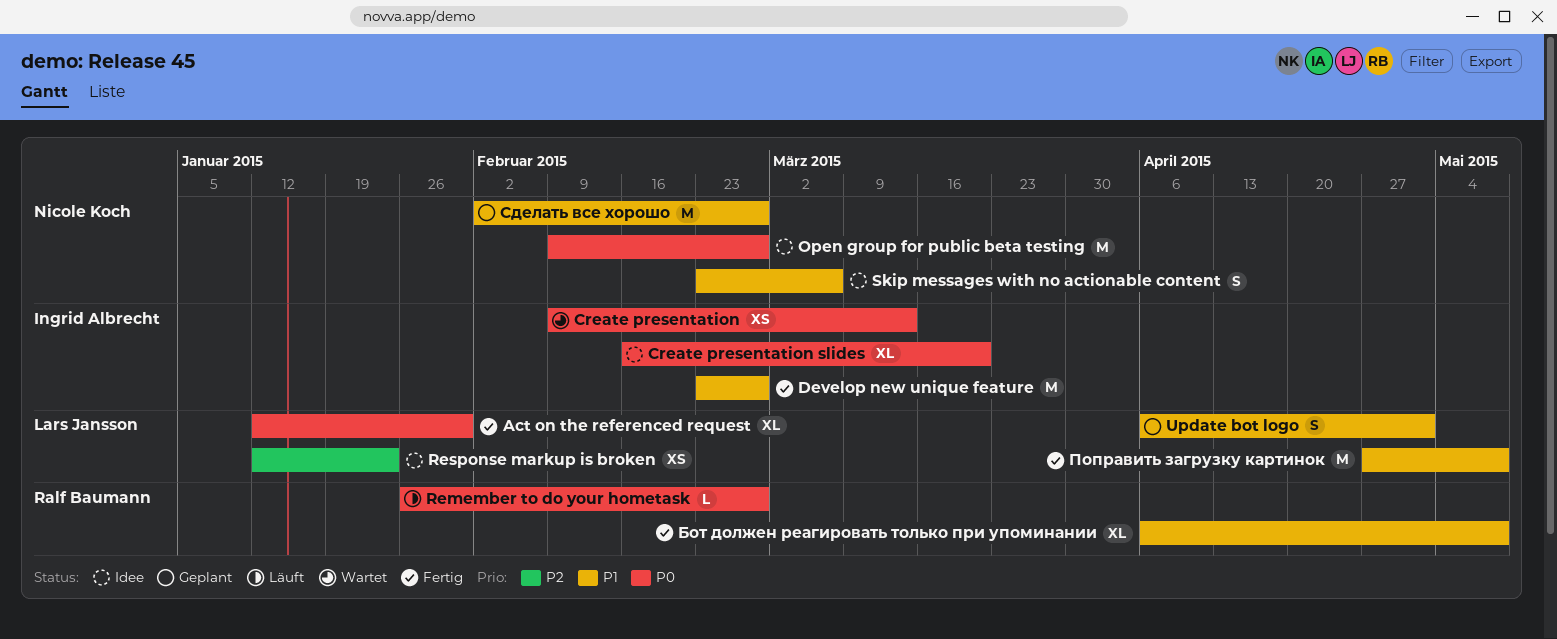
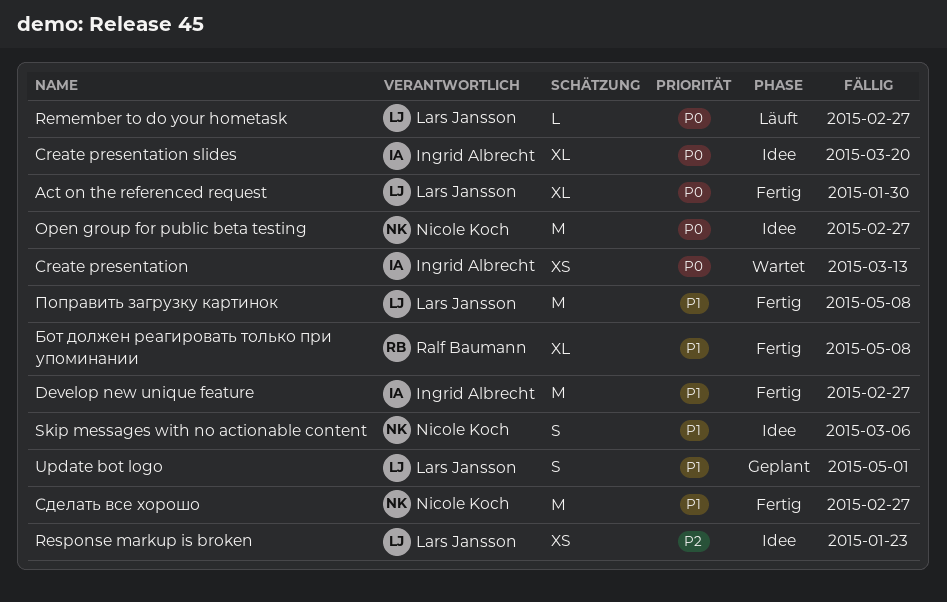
Remember to do your hometask, owner: Ralf Baumann -> Lars Jansson
Сделать все хорошо, status: Geplant -> Fertig

